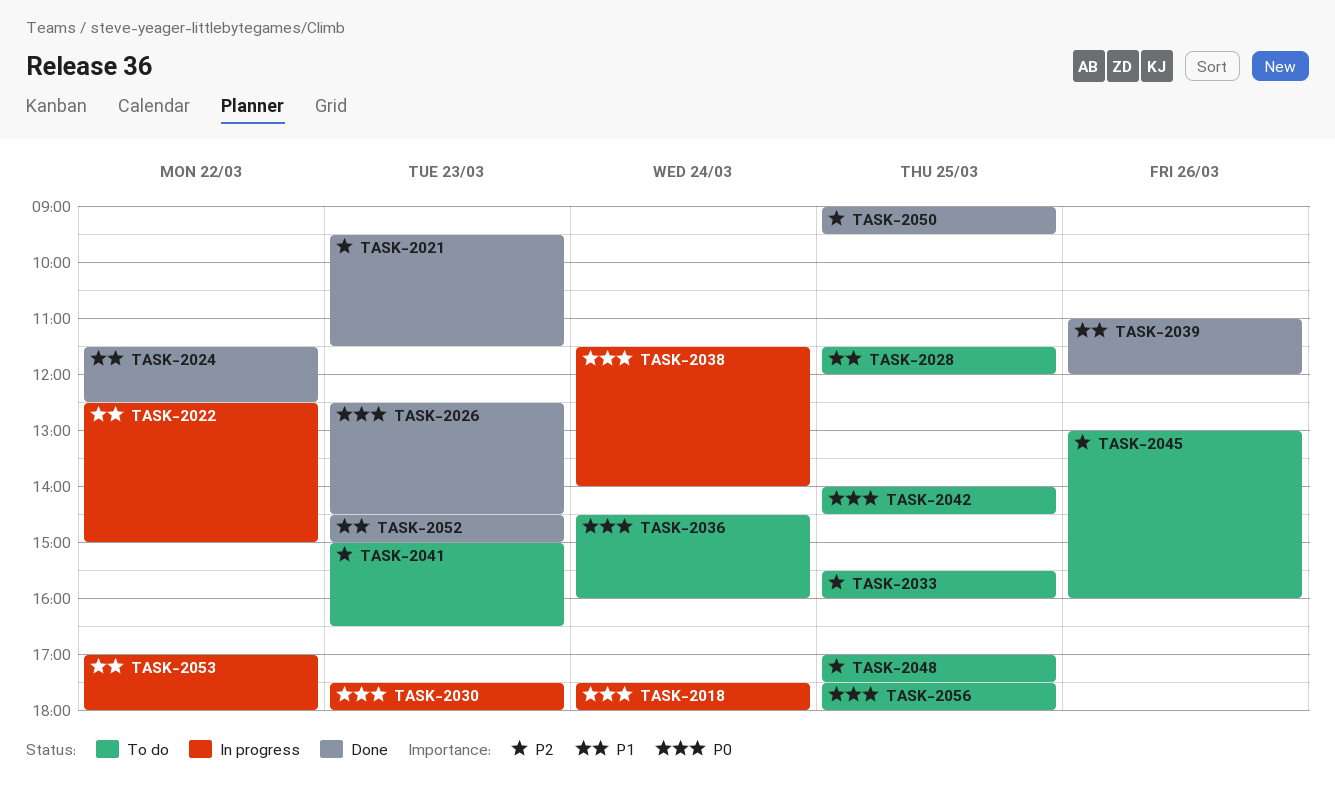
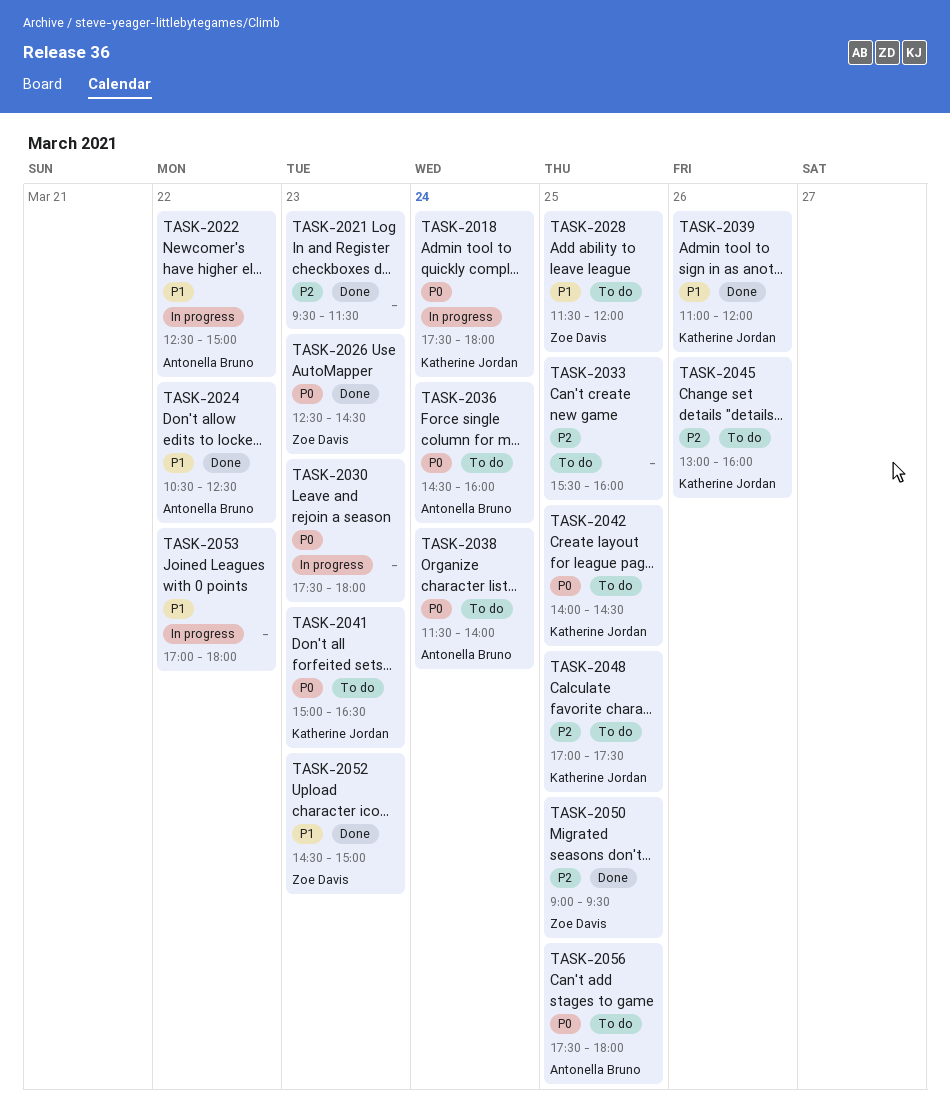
TASK-2024, begins: 11:30 -> 10:30
TASK-2038, status: In progress -> To do
TASK-2041, priority: P2 -> P0

